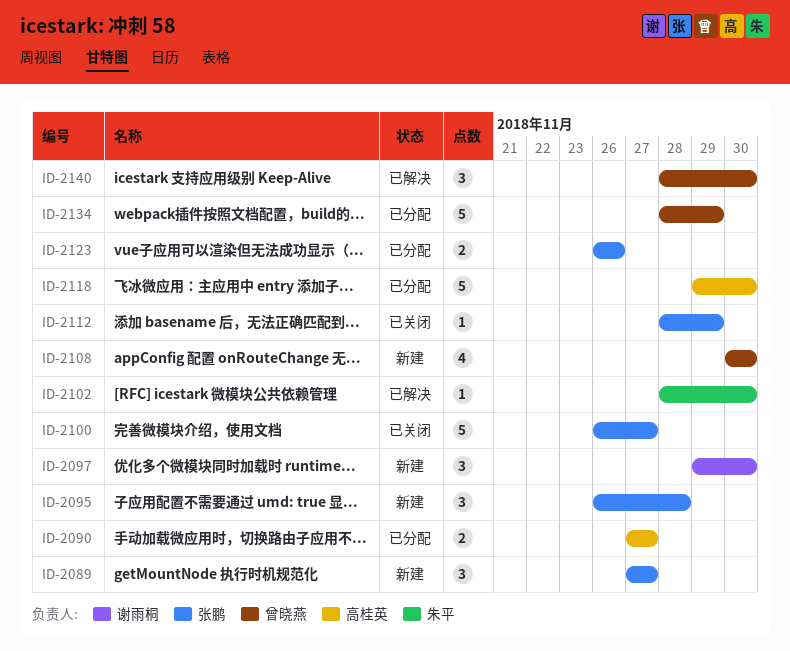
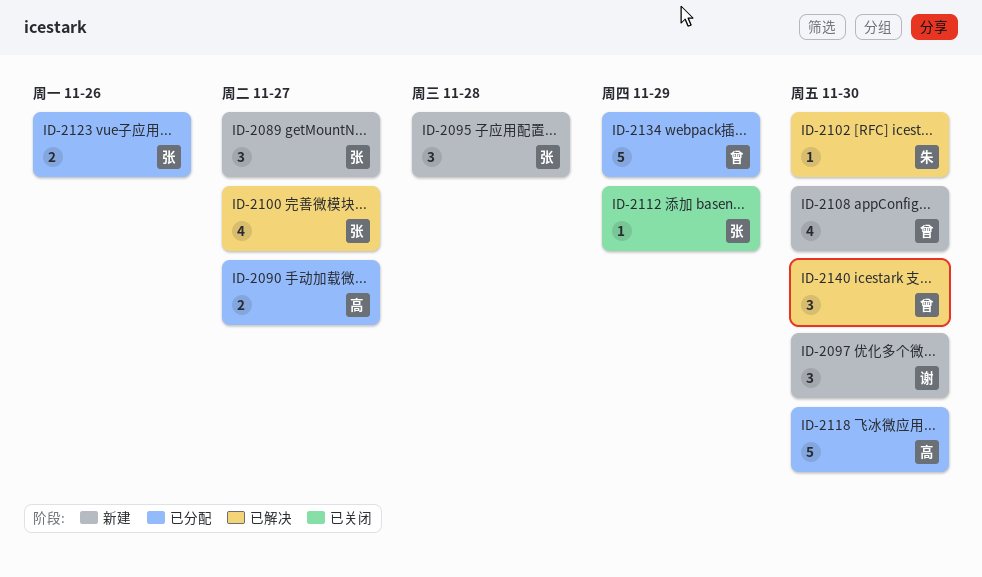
ID-2100, status: 已关闭 -> 已解决
ID-2100, estimate: 5 -> 4

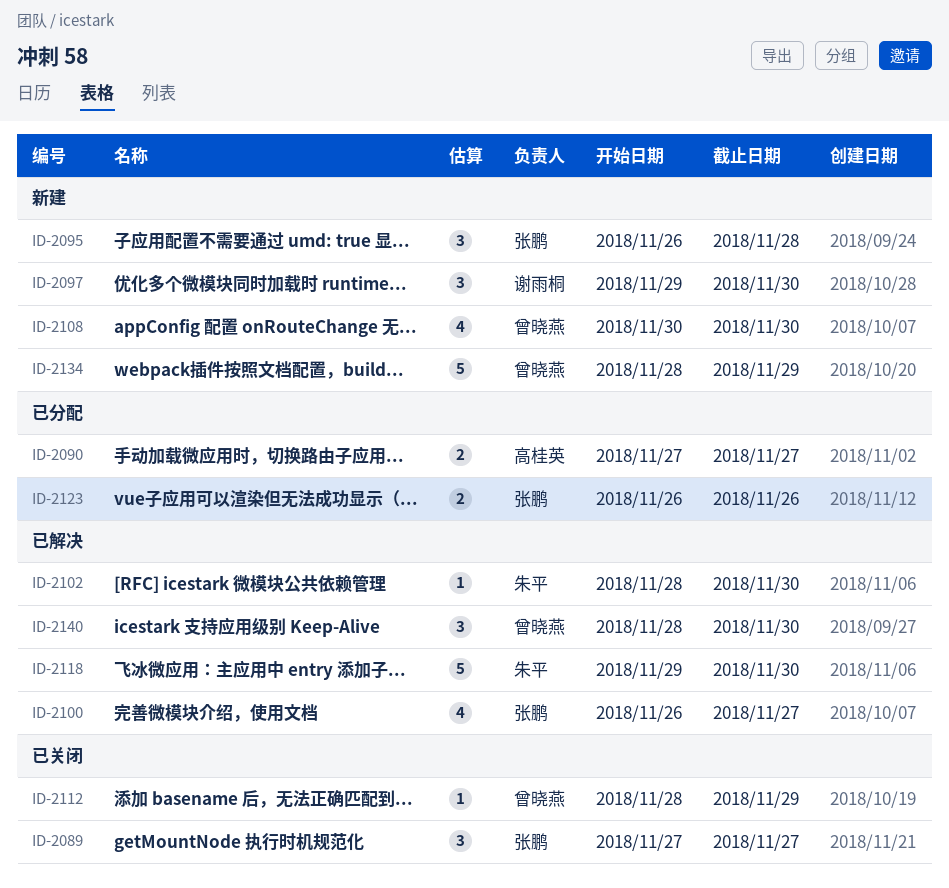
ID-2089, status: 新建 -> 已关闭
ID-2112, owner: 张鹏 -> 曾晓燕
ID-2118, status: 已分配 -> 已解决
ID-2118, owner: 高桂英 -> 朱平
ID-2134, status: 已分配 -> 新建

